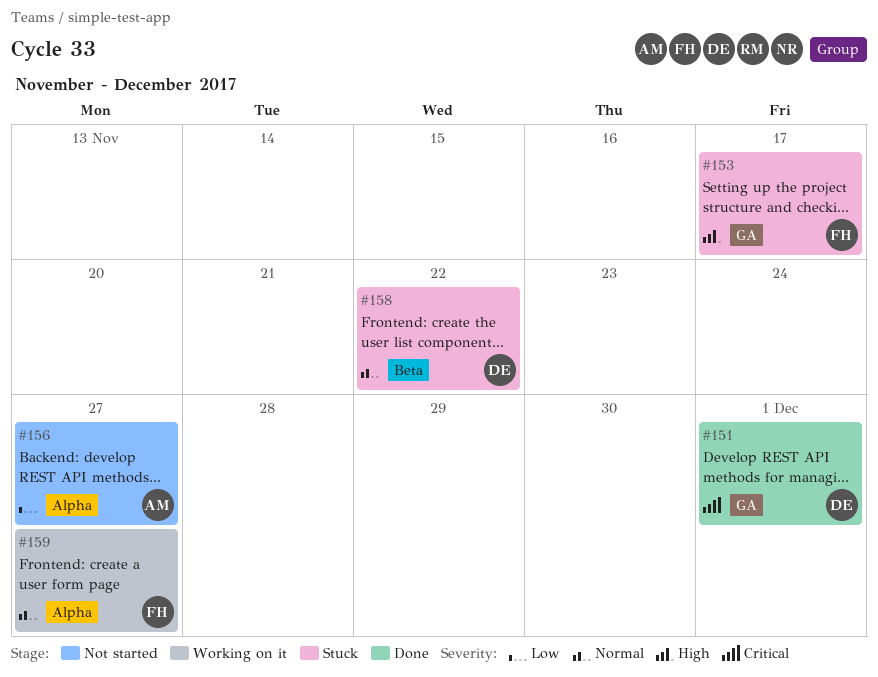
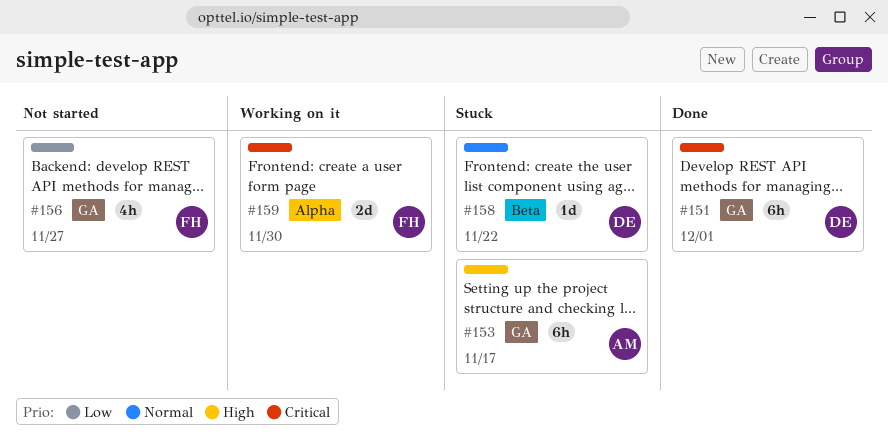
#153, owner: FH -> AM
#156, owner: AM -> FH
#156, label: Alpha -> GA
#159, priority: Normal -> Critical
#159, due: Nov 27 -> Nov 30

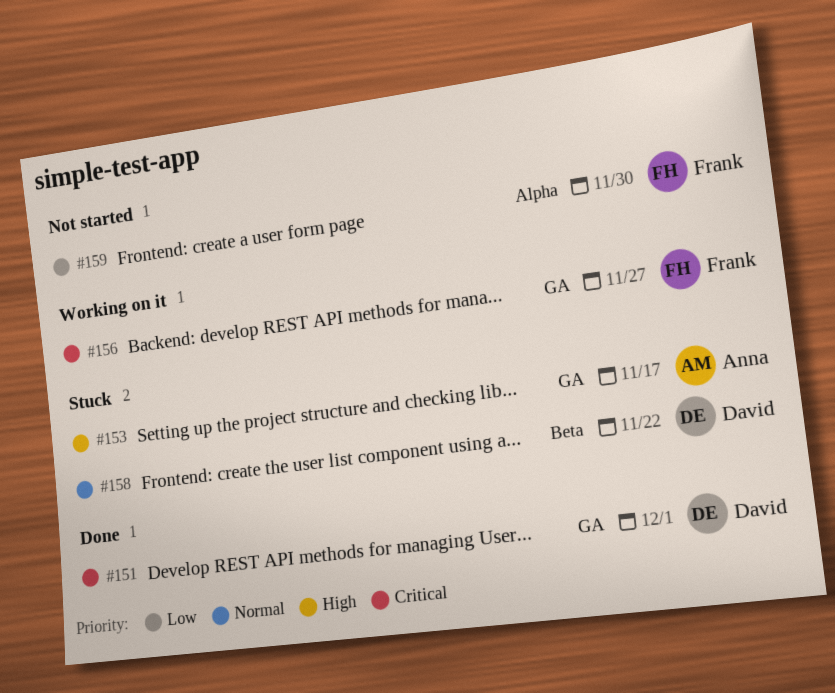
#156, status: Not started -> Working on it
#156, priority: Low -> Critical
#159, status: Working on it -> Not started
#159, priority: Critical -> Low

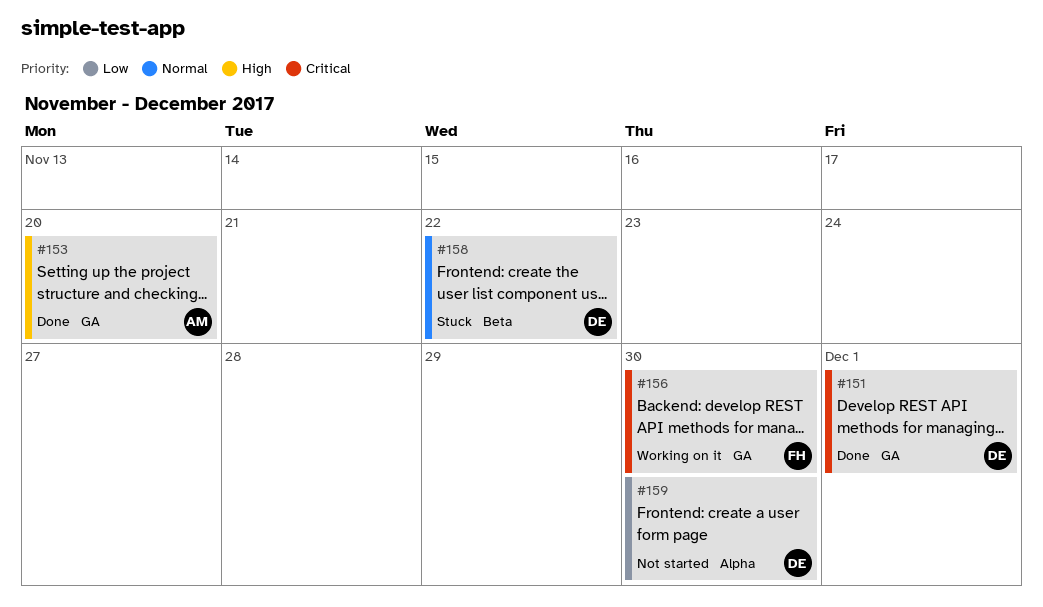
#153, status: Stuck -> Done
#153, due: Nov 17 -> Nov 20
#156, due: Nov 27 -> Nov 30
#159, owner: Frank -> David

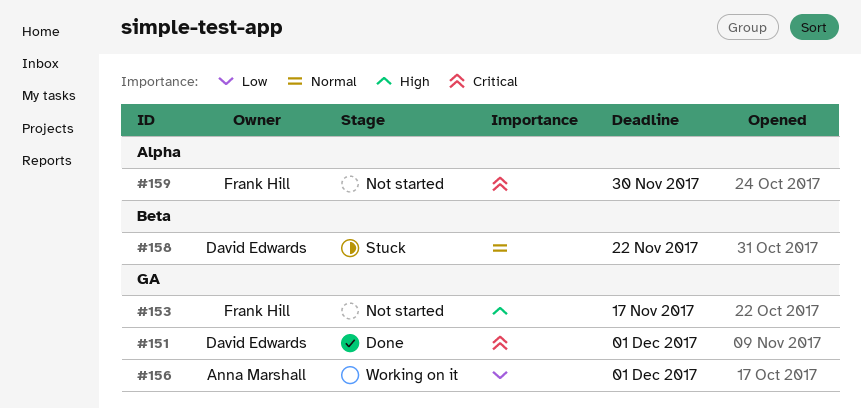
#153, status: Done -> Not started
#153, owner: Anna Marshall -> Frank Hill
#153, due: Nov 20 -> Nov 17
#156, owner: Frank Hill -> Anna Marshall
#156, priority: Critical -> Low
#156, due: Nov 30 -> Dec 1
#159, owner: David Edwards -> Frank Hill
#159, priority: Low -> Critical

